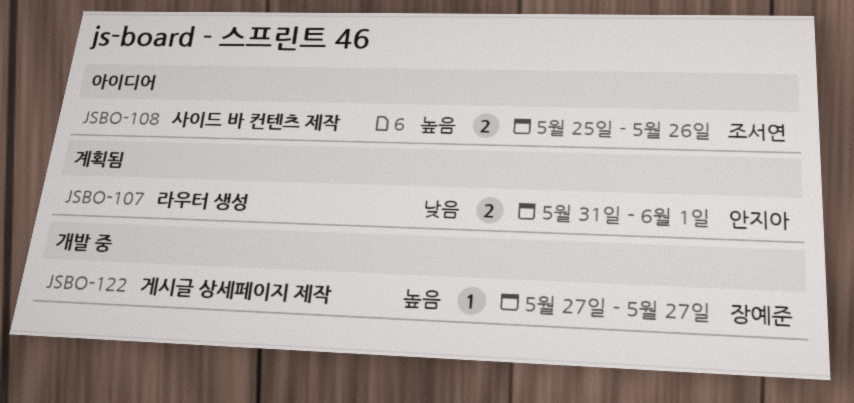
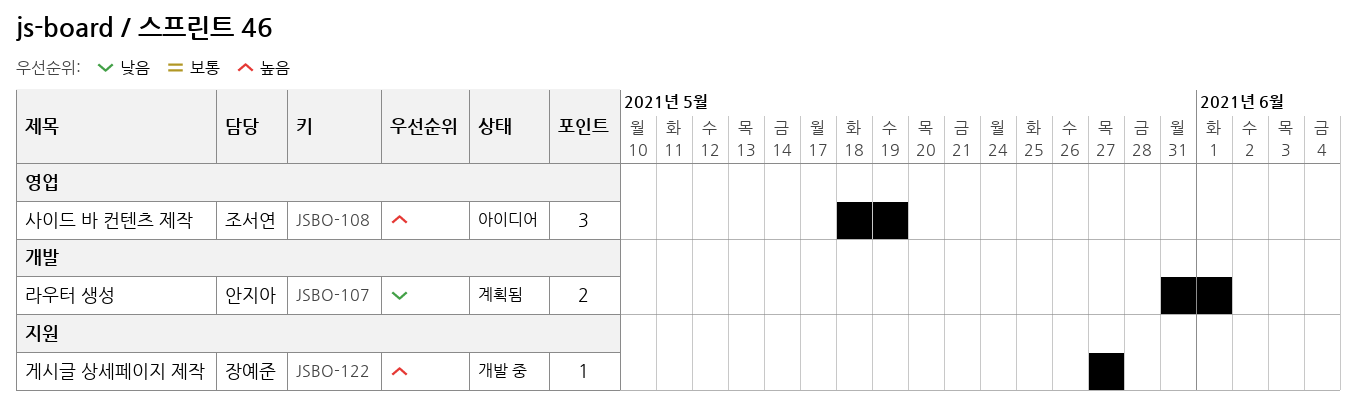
JSBO-108, estimate: 2 -> 3
JSBO-108, start: May 25 -> May 18
JSBO-108, due: May 26 -> May 19

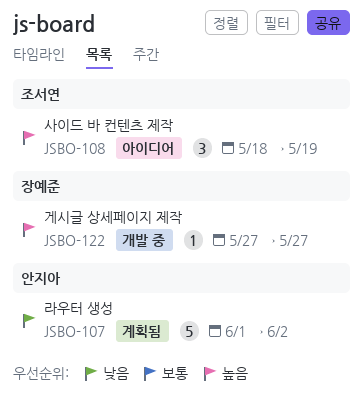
JSBO-107, estimate: 2 -> 5
JSBO-107, start: May 31 -> Jun 1
JSBO-107, due: Jun 1 -> Jun 2

